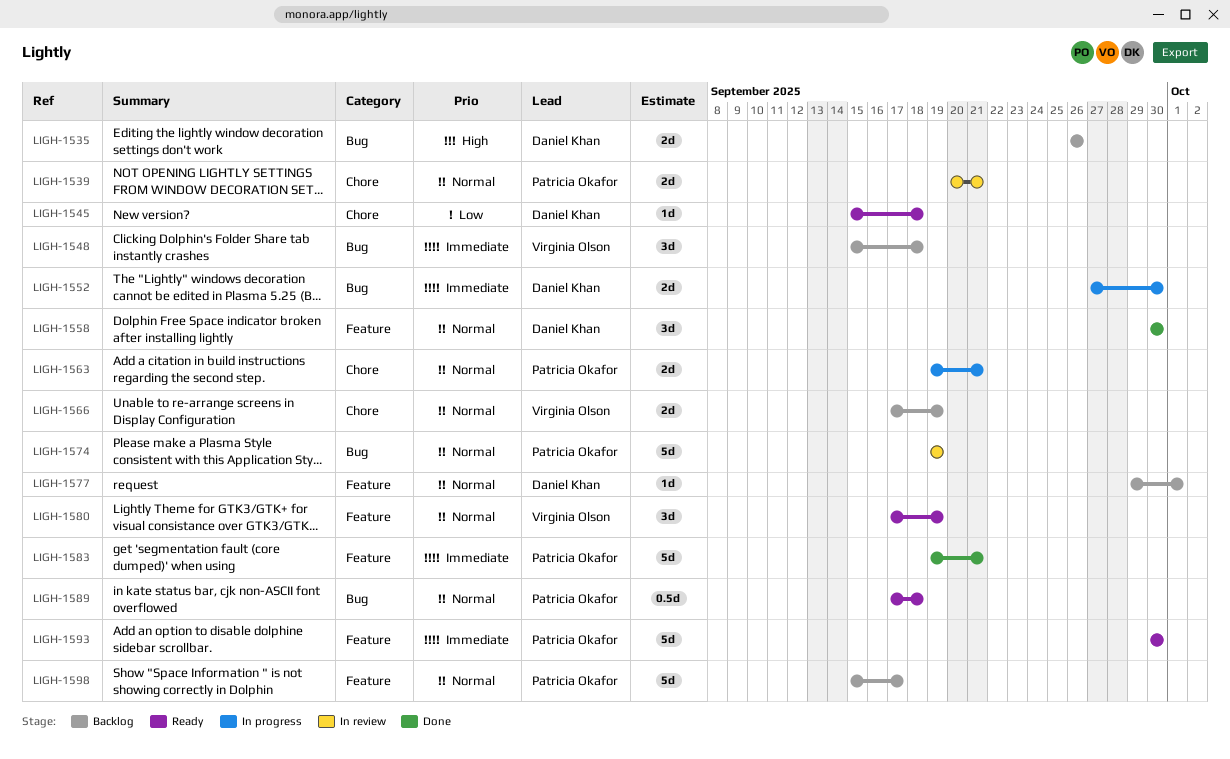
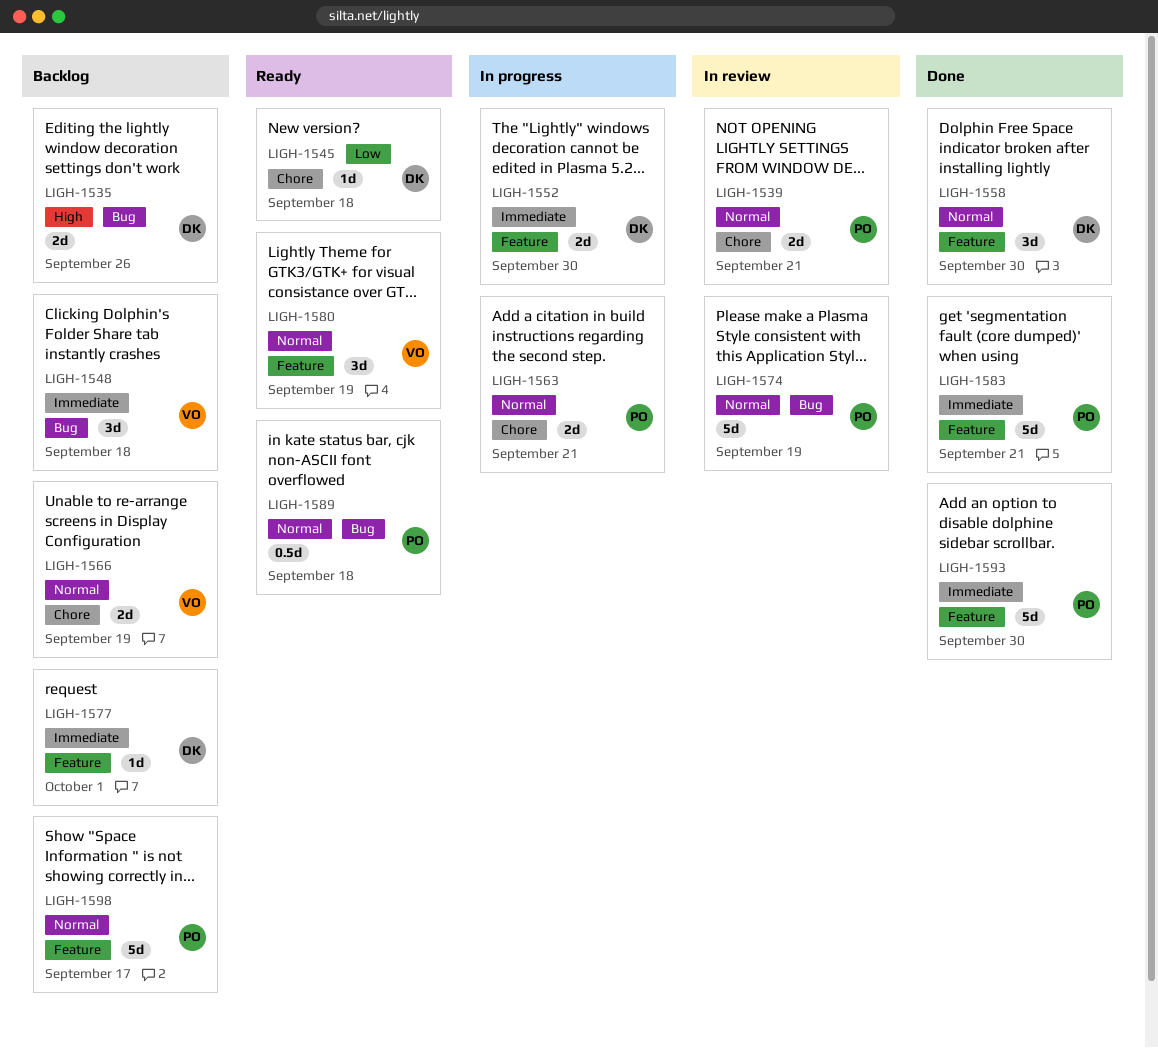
LIGH-1552, label: Bug -> Feature
LIGH-1577, priority: Normal -> Immediate
LIGH-1593, status: Ready -> Done

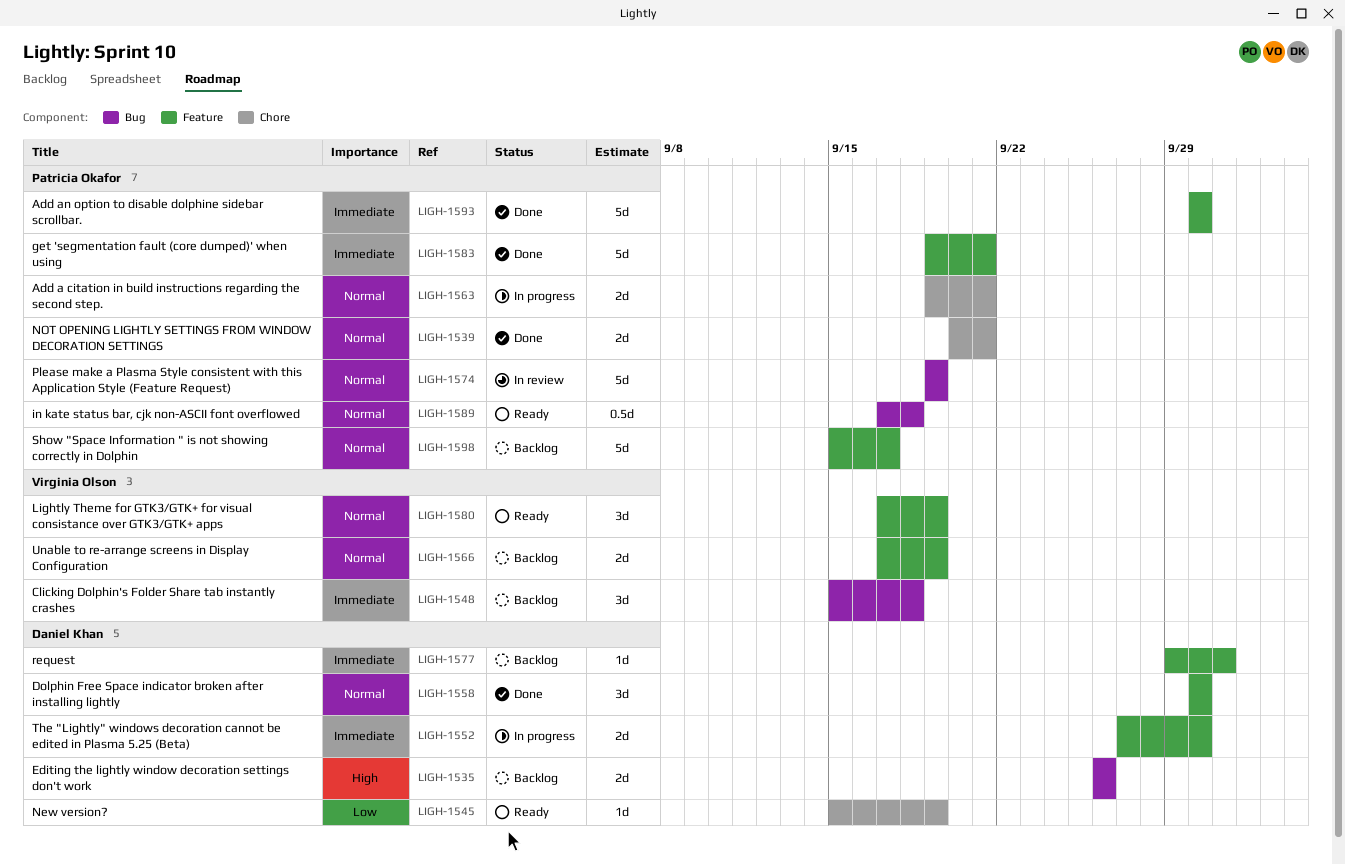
LIGH-1539, status: In review -> Done
LIGH-1545, due: Sep 18 -> Sep 19
LIGH-1566, label: Chore -> Feature

